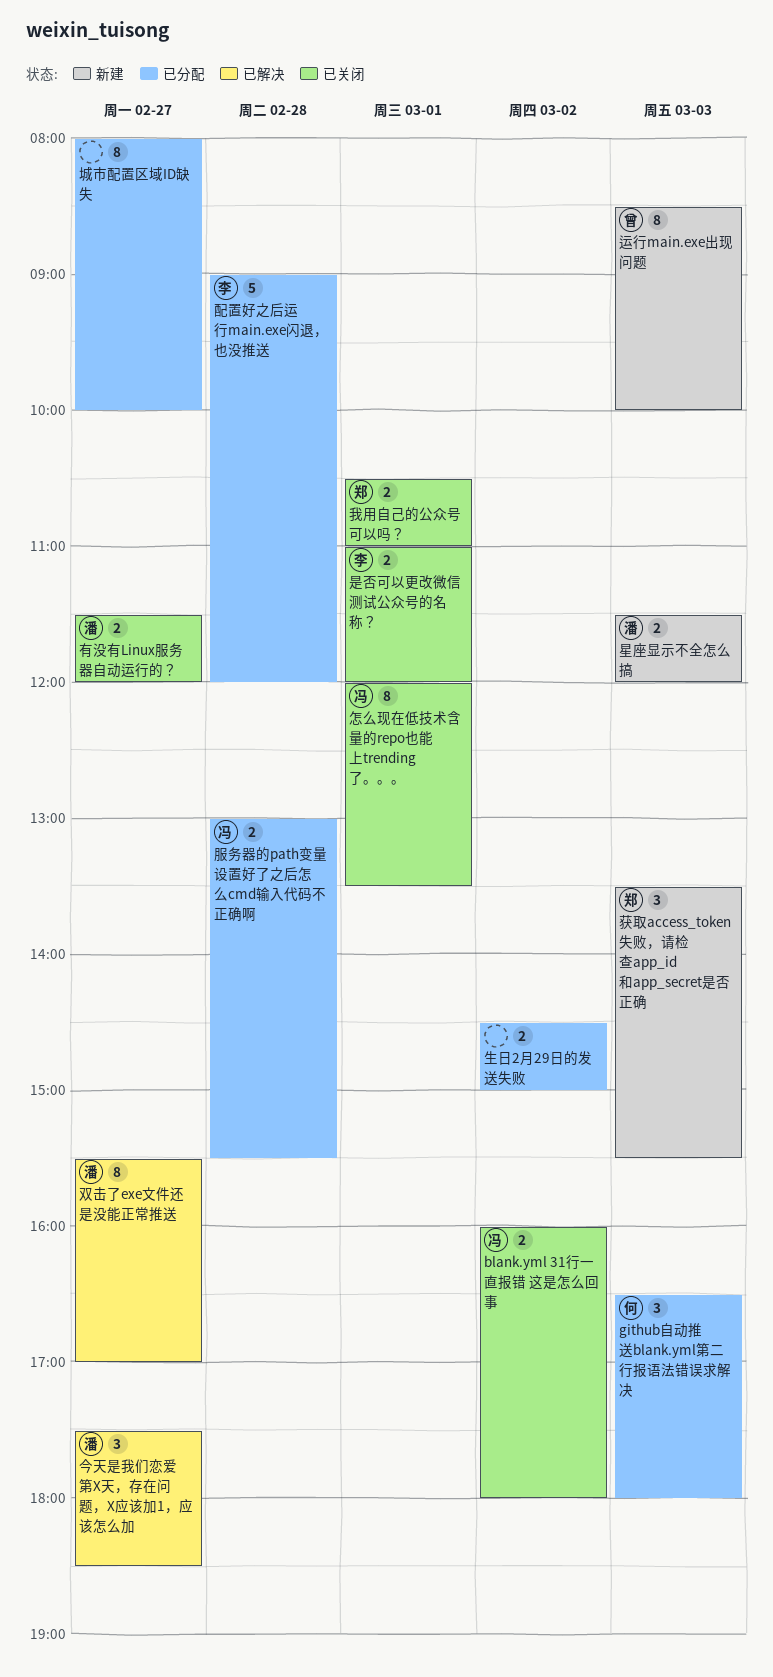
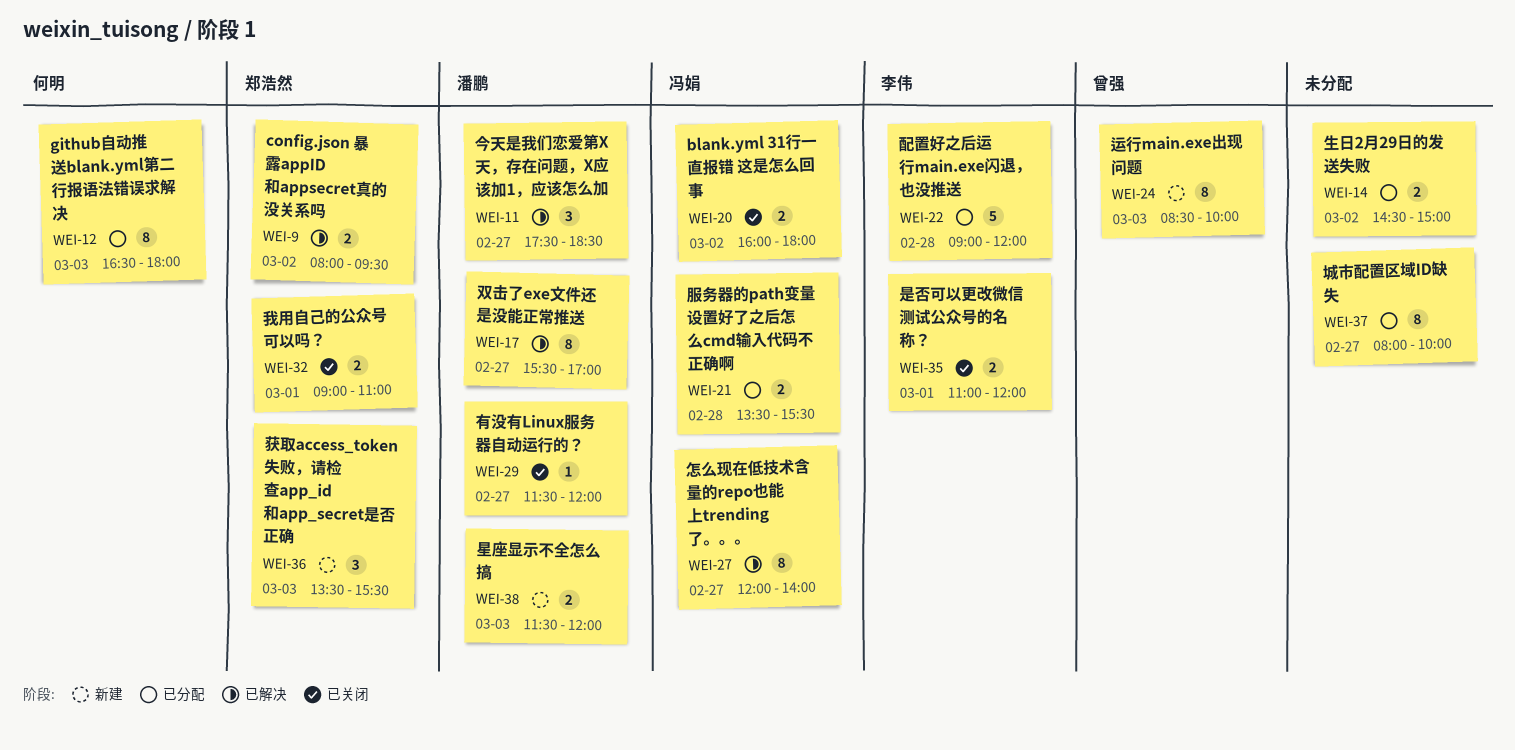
config.json 暴露appID和appsecret真的没关系吗: none -> present
github自动推送blank.yml第二行报语法错误求解决, estimate: 3 -> 8
怎么现在低技术含量的repo也能上trending了。。。, status: 已关闭 -> 已解决
怎么现在低技术含量的repo也能上trending了。。。, day: Mar 1 -> Feb 27
怎么现在低技术含量的repo也能上trending了。。。, ends: 13:30 -> 14:00
我用自己的公众号可以吗？, begins: 10:30 -> 09:00
有没有Linux服务器自动运行的？, estimate: 2 -> 1
服务器的path变量设置好了之后怎么cmd输入代码不正确啊, begins: 13:00 -> 13:30

